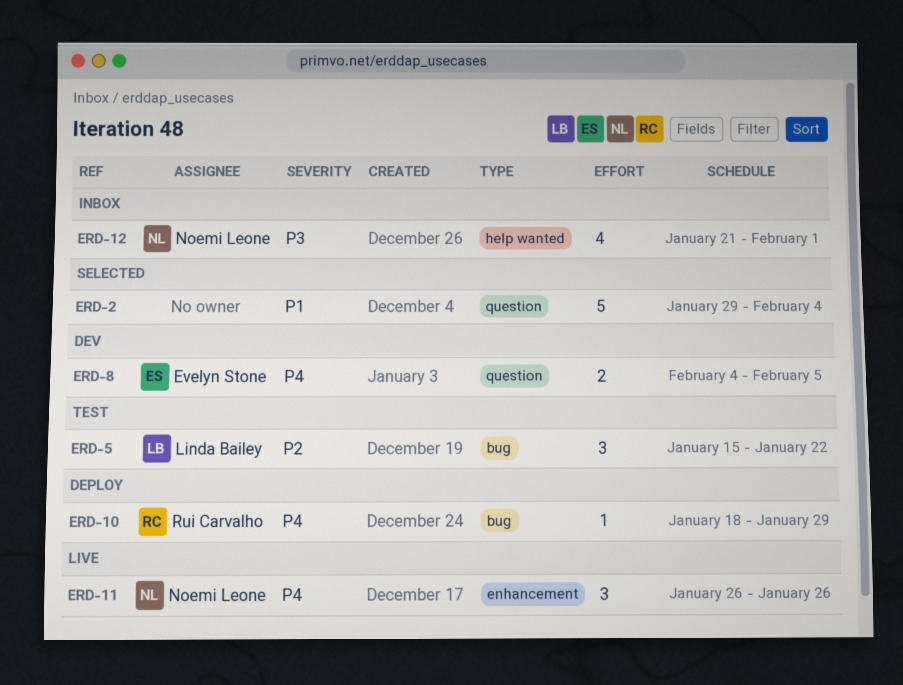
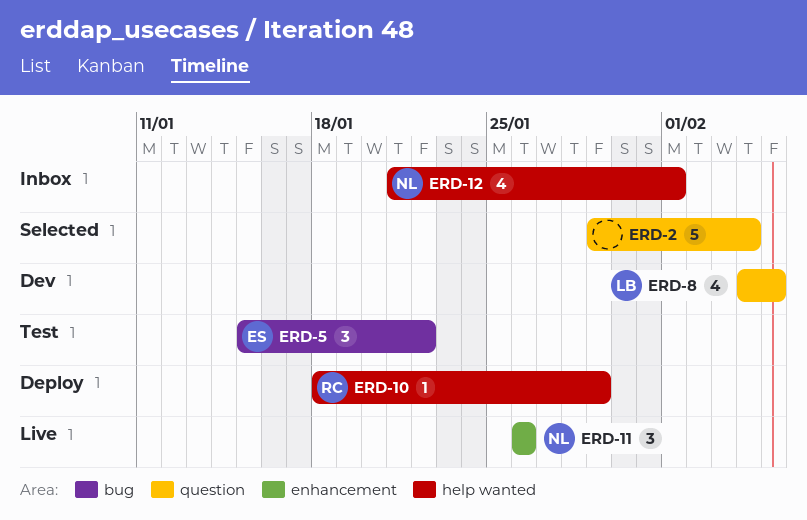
ERD-5, owner: Linda Bailey -> Evelyn Stone
ERD-8, owner: Evelyn Stone -> Linda Bailey
ERD-8, estimate: 2 -> 4
ERD-10, label: bug -> help wanted

